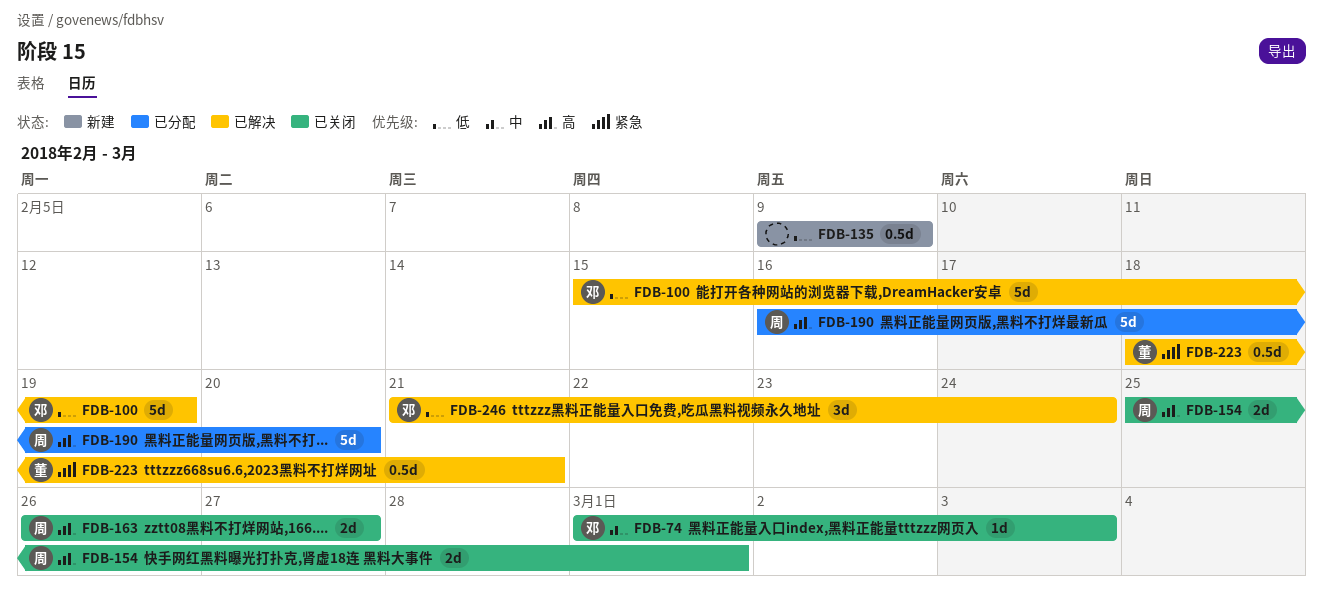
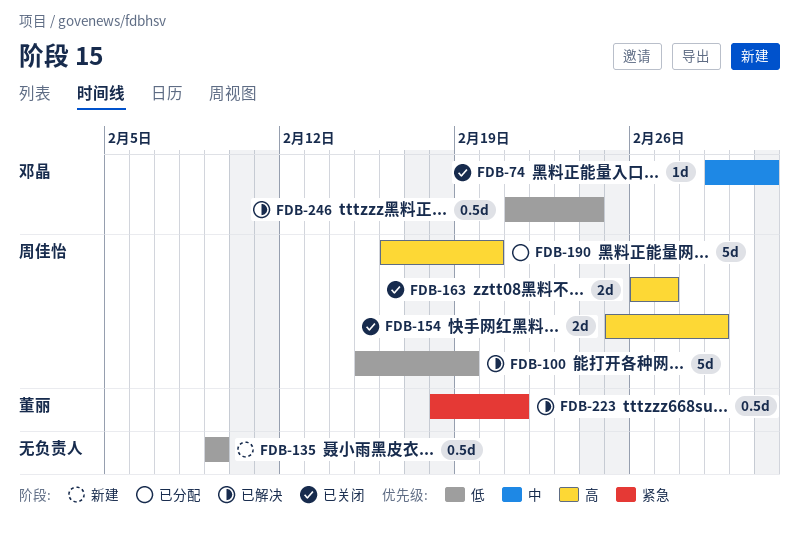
FDB-100, owner: 邓晶 -> 周佳怡
FDB-246, estimate: 3d -> 0.5d

